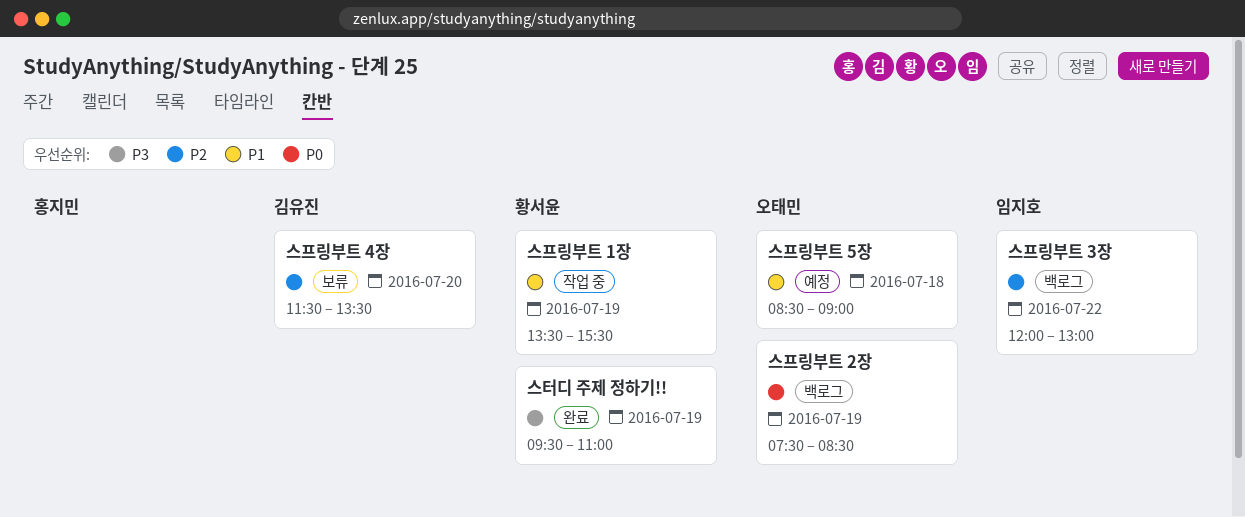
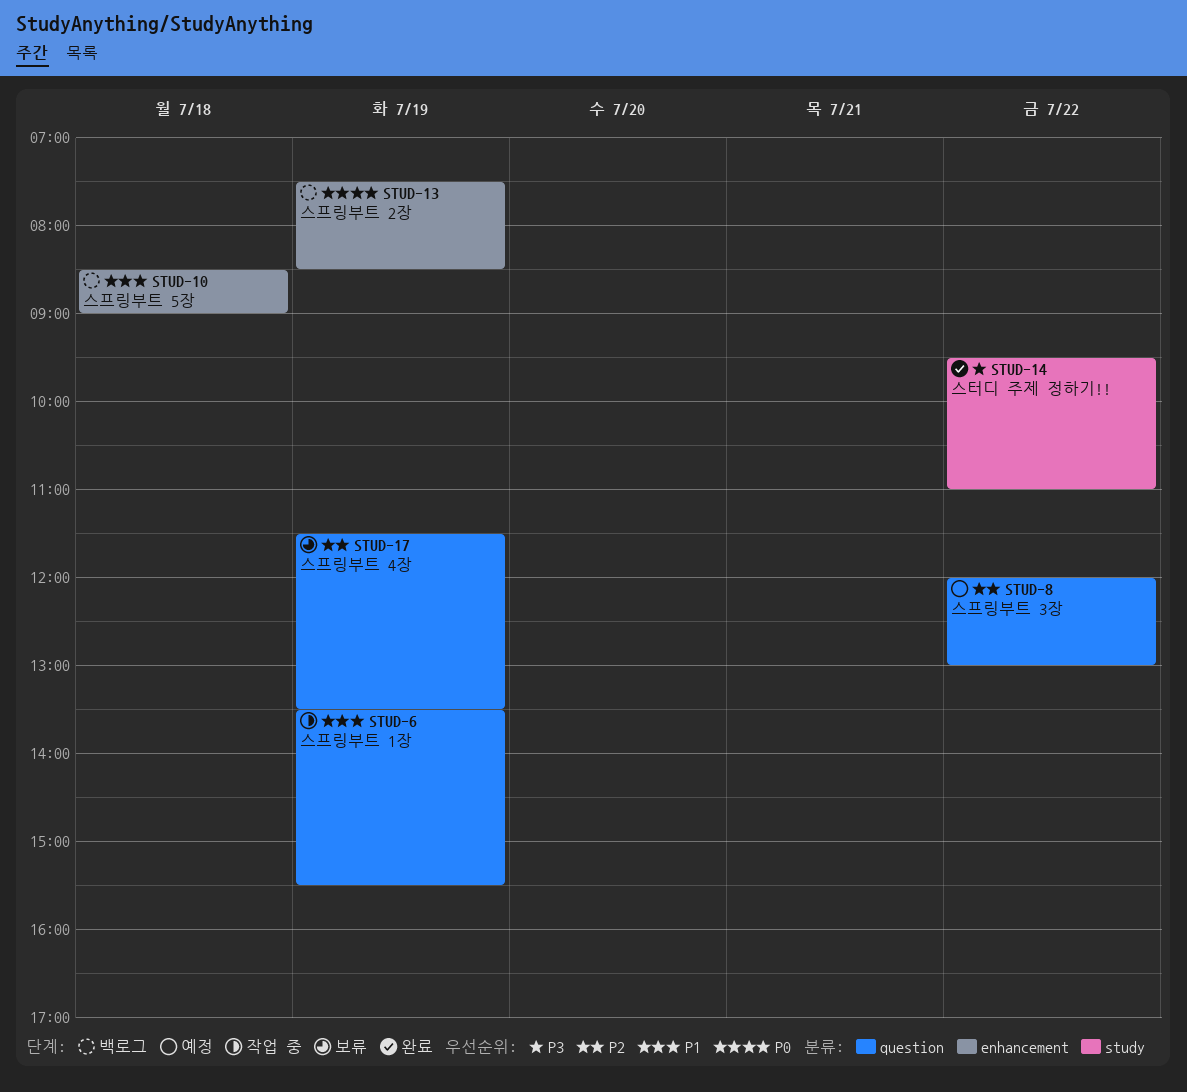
스터디 주제 정하기!!, day: Jul 19 -> Jul 22
스프링부트 3장, status: 백로그 -> 예정
스프링부트 4장, day: Jul 20 -> Jul 19
스프링부트 5장, status: 예정 -> 백로그

